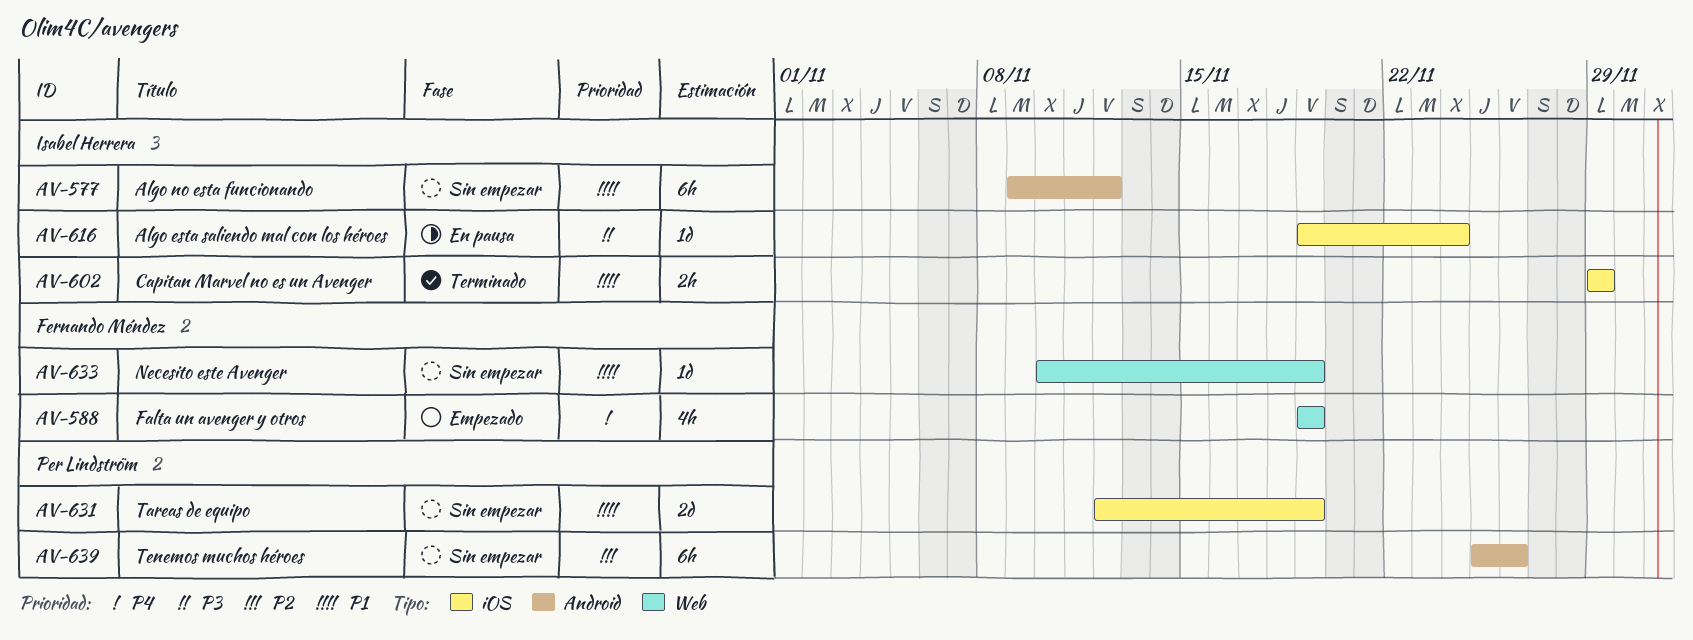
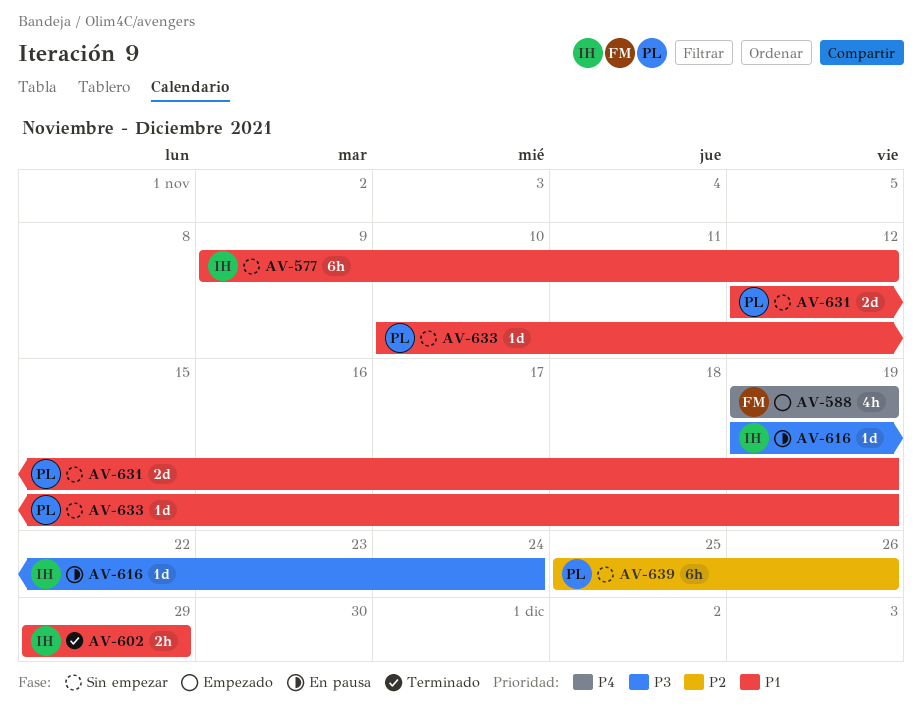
AV-633, owner: Fernando Méndez -> Per Lindström

